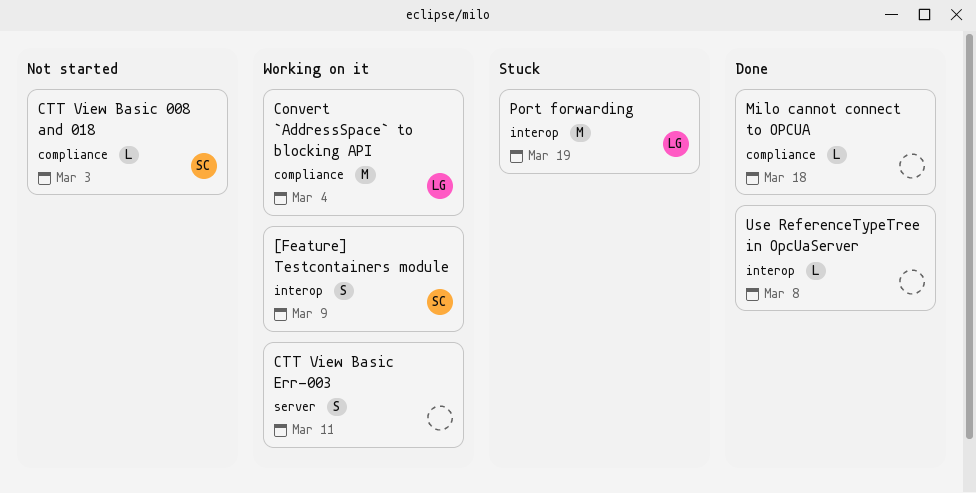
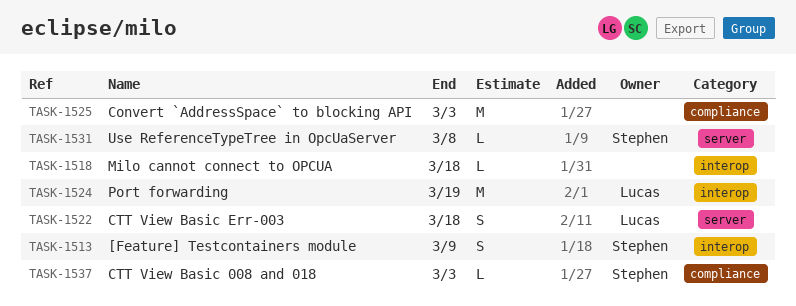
Convert `AddressSpace` to blocking API, owner: Lucas -> none
Convert `AddressSpace` to blocking API, due: Mar 4 -> Mar 3
CTT View Basic Err-003, owner: none -> Lucas
CTT View Basic Err-003, due: Mar 11 -> Mar 18
Milo cannot connect to OPCUA, label: compliance -> interop
Use ReferenceTypeTree in OpcUaServer, owner: none -> Stephen
Use ReferenceTypeTree in OpcUaServer, label: interop -> server

